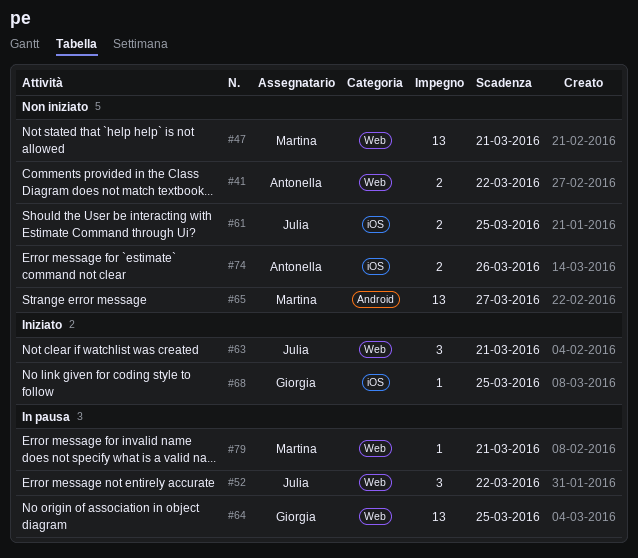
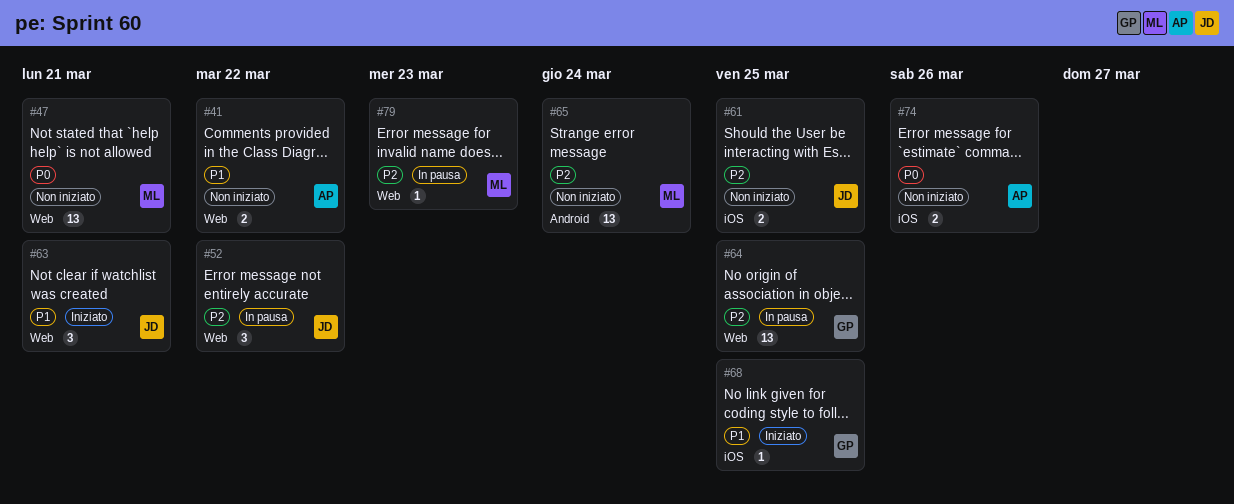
#65, due: Mar 27 -> Mar 24
#79, due: Mar 21 -> Mar 23

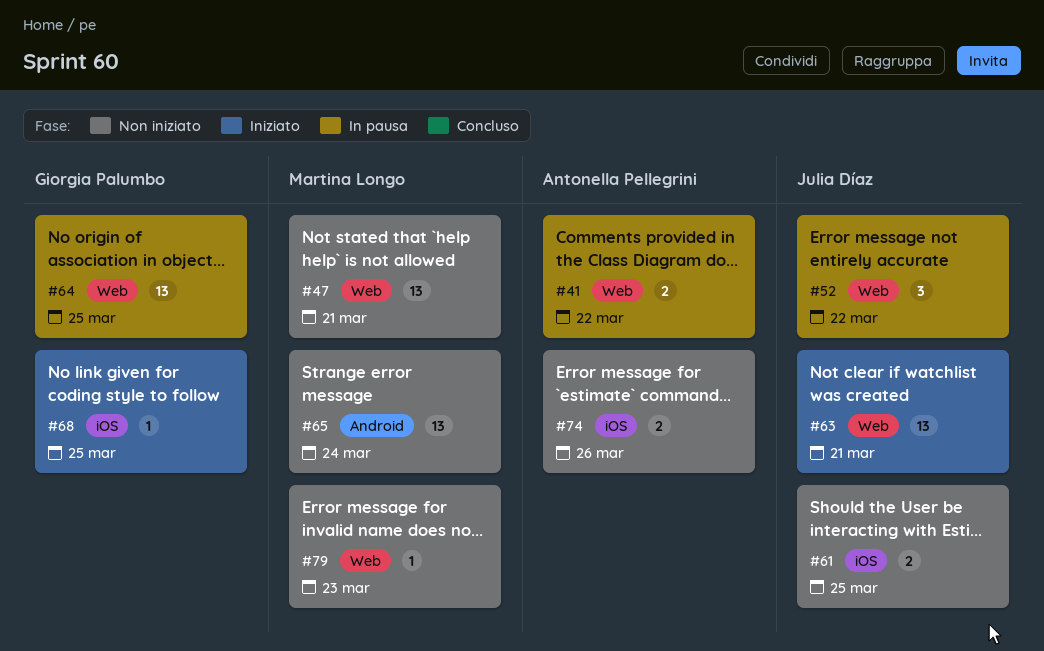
#41, status: Non iniziato -> In pausa
#63, estimate: 3 -> 13
#79, status: In pausa -> Non iniziato

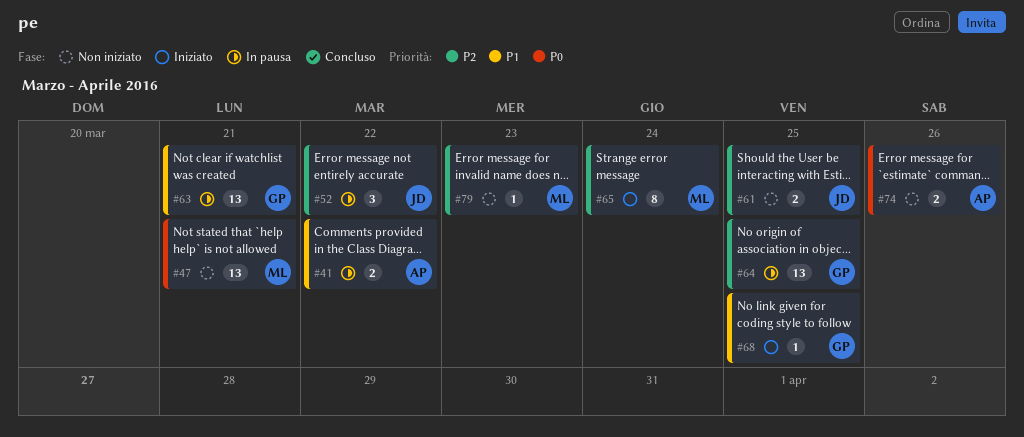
#63, status: Iniziato -> In pausa
#63, owner: Julia Díaz -> Giorgia Palumbo
#65, status: Non iniziato -> Iniziato
#65, estimate: 13 -> 8

